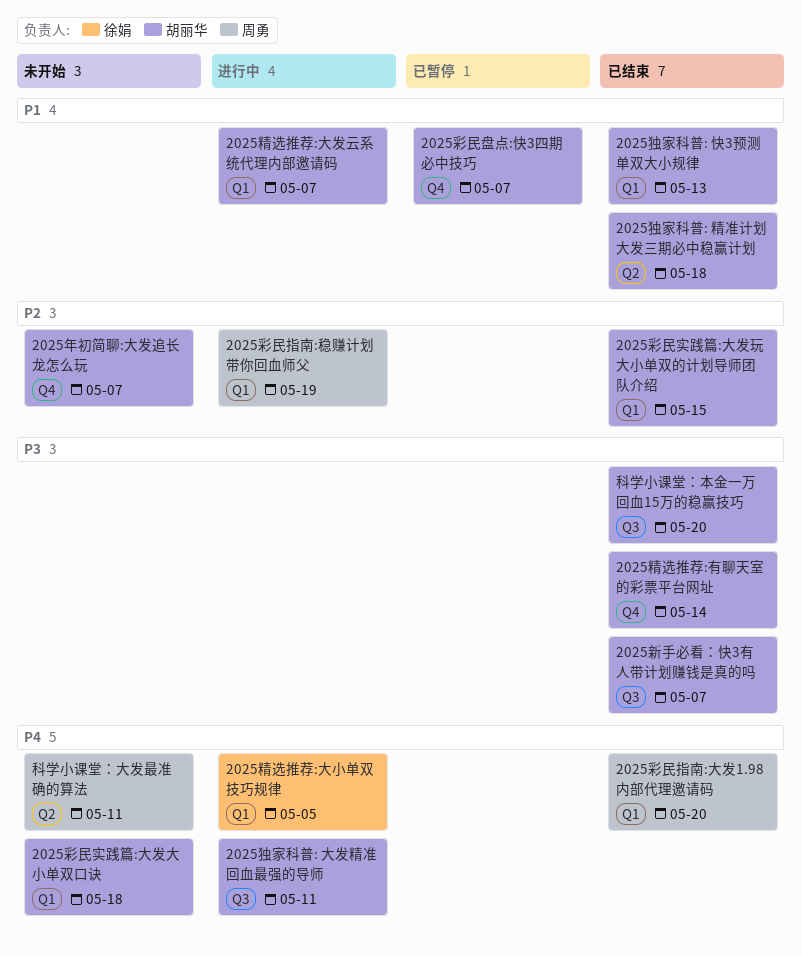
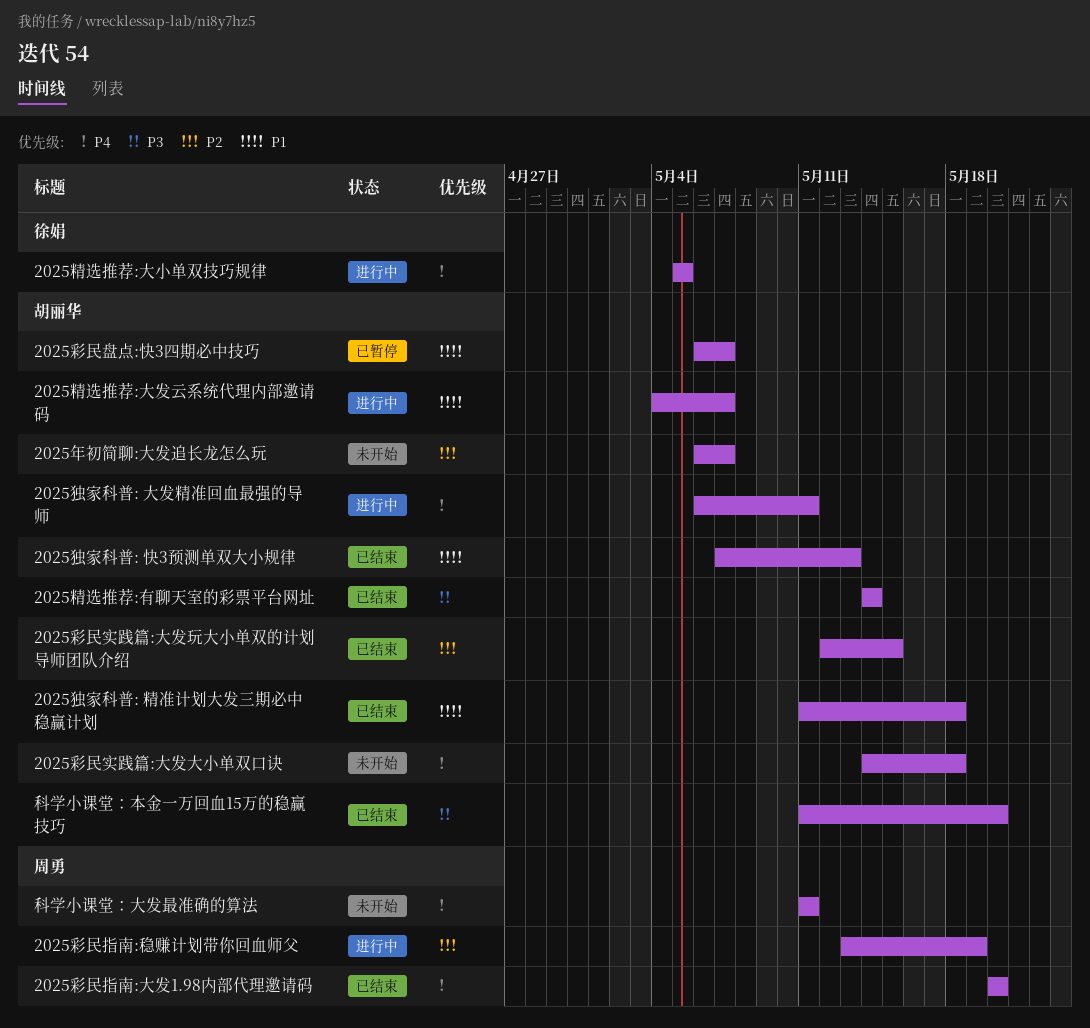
2025新手必看：快3有人带计划赚钱是真的吗: present -> none

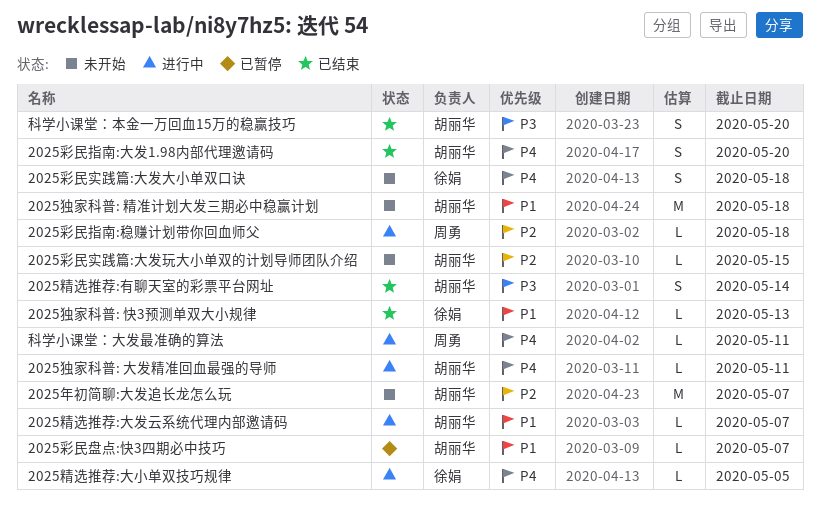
2025彩民实践篇:大发大小单双口诀, owner: 胡丽华 -> 徐娟
2025彩民实践篇:大发玩大小单双的计划导师团队介绍, status: 已结束 -> 未开始
2025彩民指南:大发1.98内部代理邀请码, owner: 周勇 -> 胡丽华
2025彩民指南:稳赚计划带你回血师父, due: May 19 -> May 18
2025独家科普: 快3预测单双大小规律, owner: 胡丽华 -> 徐娟
2025独家科普: 精准计划大发三期必中稳赢计划, status: 已结束 -> 未开始
科学小课堂：大发最准确的算法, status: 未开始 -> 进行中

